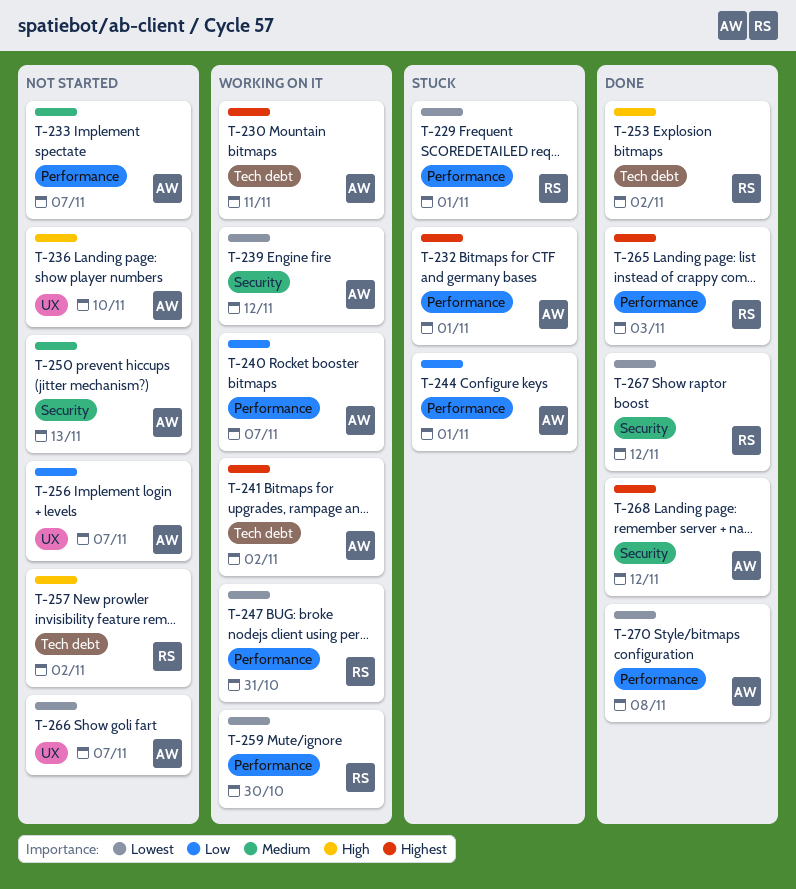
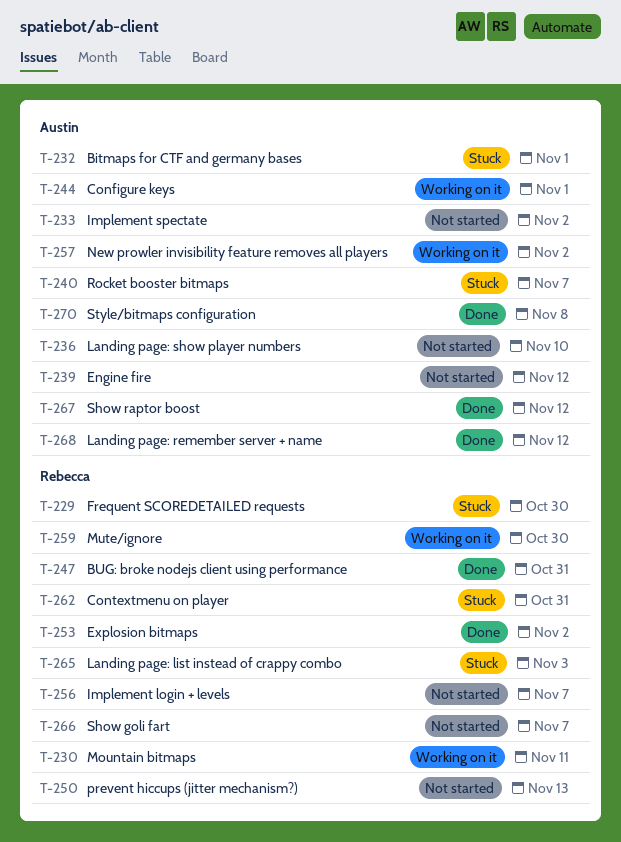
T-229, due: Nov 1 -> Oct 30
T-230, owner: Austin -> Rebecca
T-233, due: Nov 7 -> Nov 2
T-239, status: Working on it -> Not started
T-240, status: Working on it -> Stuck
T-241: present -> none
T-244, status: Stuck -> Working on it
T-247, status: Working on it -> Done
T-250, owner: Austin -> Rebecca
T-256, owner: Austin -> Rebecca
T-257, status: Not started -> Working on it
T-257, owner: Rebecca -> Austin
T-262: none -> present
T-265, status: Done -> Stuck
T-266, owner: Austin -> Rebecca
T-267, owner: Rebecca -> Austin

